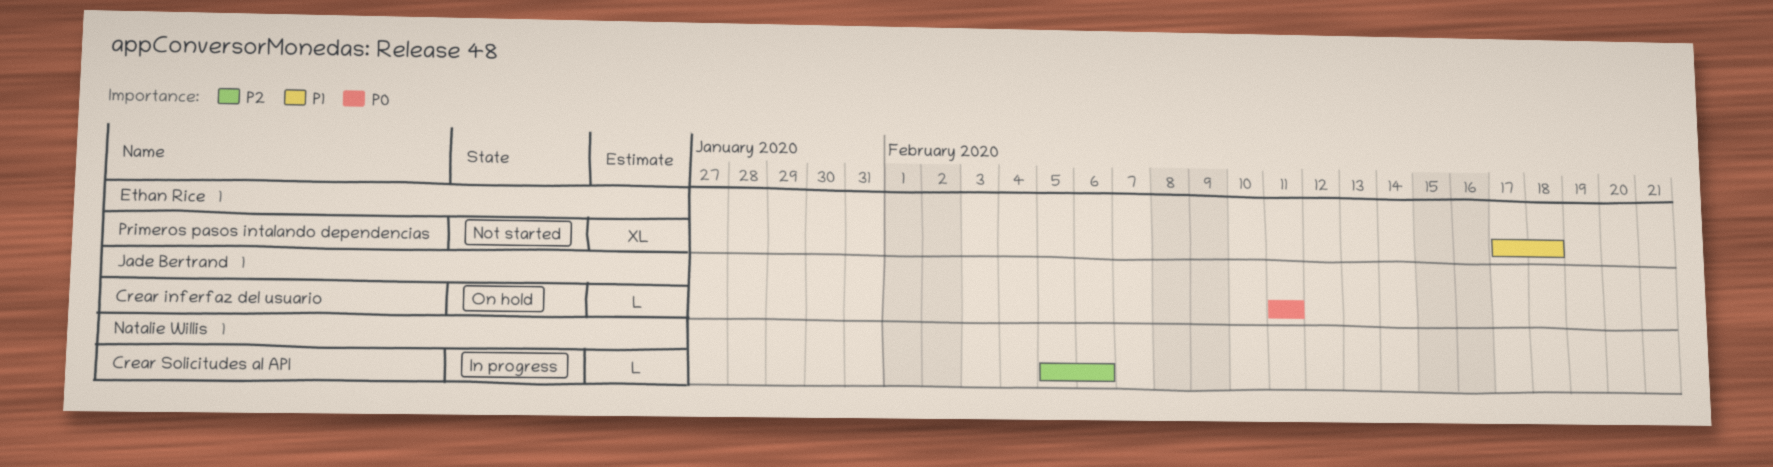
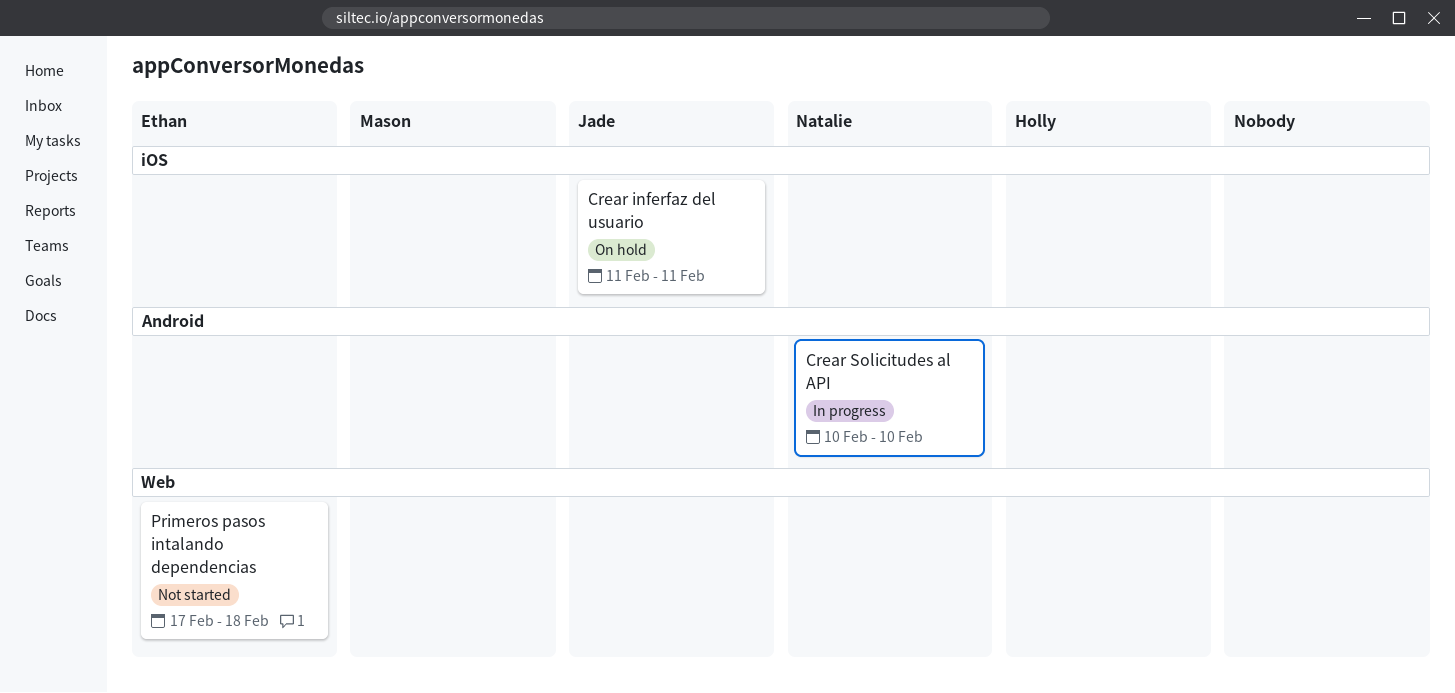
Crear Solicitudes al API, start: Feb 5 -> Feb 10
Crear Solicitudes al API, due: Feb 6 -> Feb 10

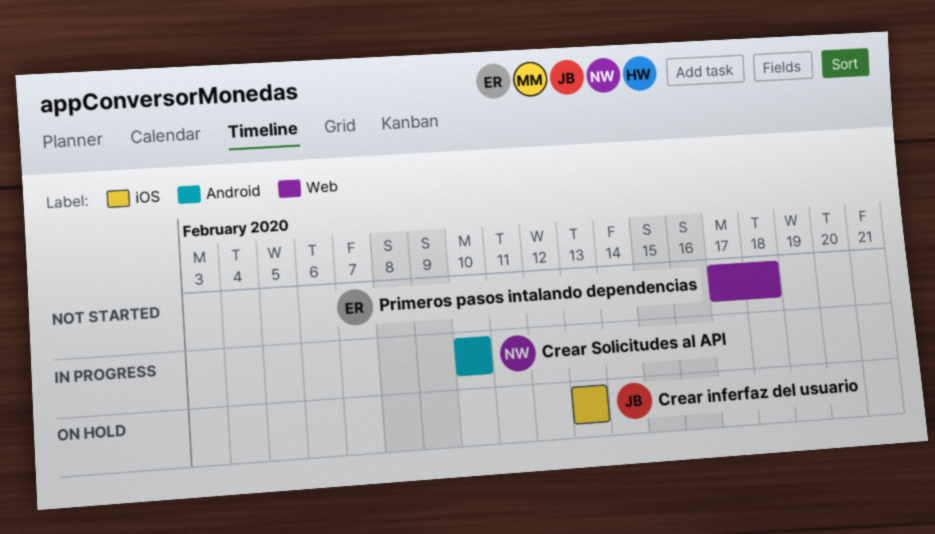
Crear inferfaz del usuario, start: Feb 11 -> Feb 13
Crear inferfaz del usuario, due: Feb 11 -> Feb 13

